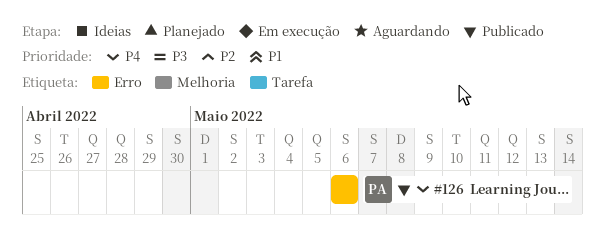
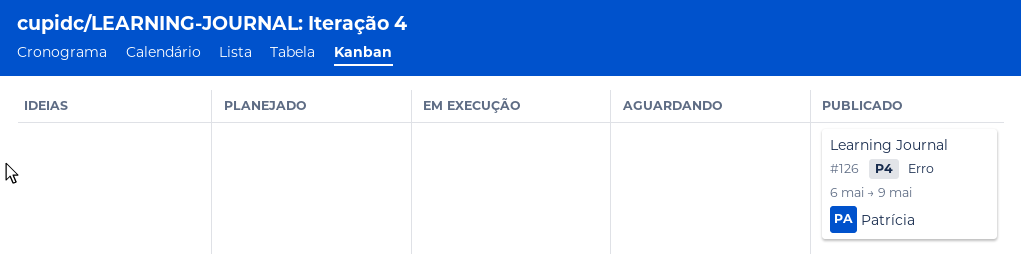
#126, due: May 6 -> May 9

